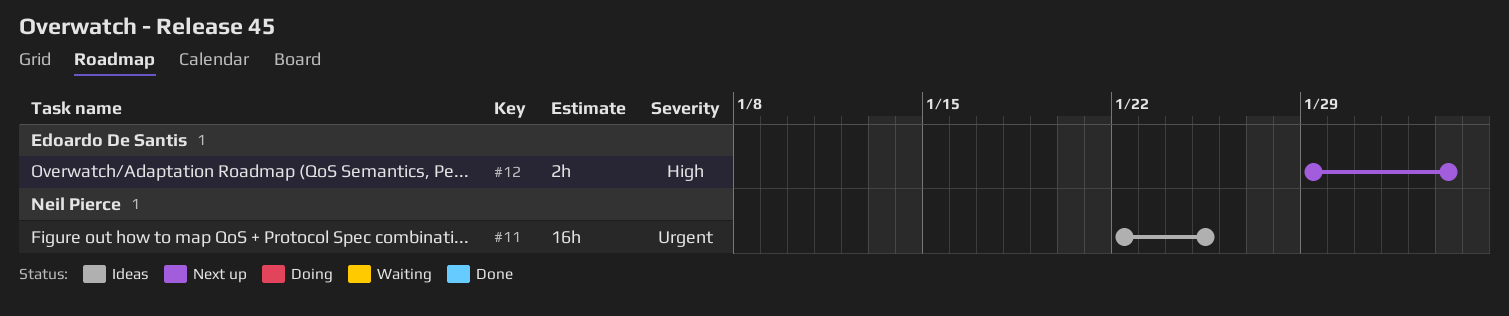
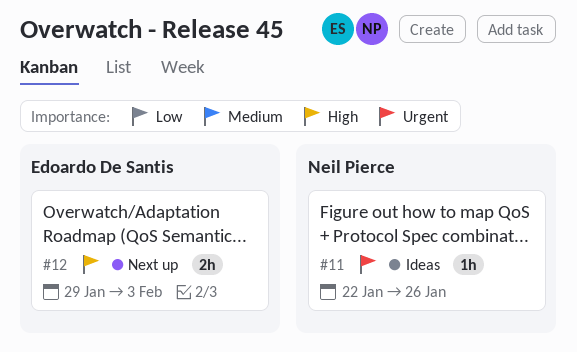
#11, estimate: 16h -> 1h
#11, due: Jan 25 -> Jan 26

